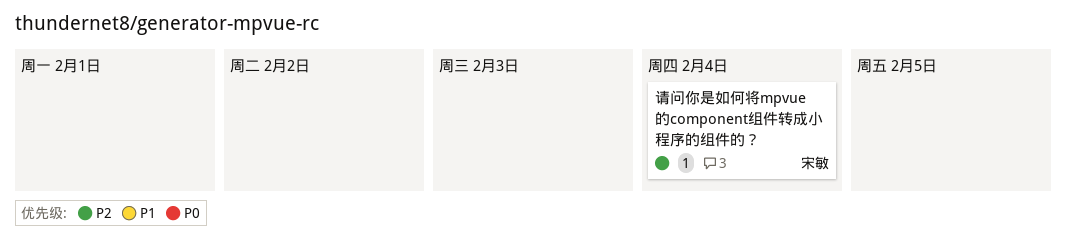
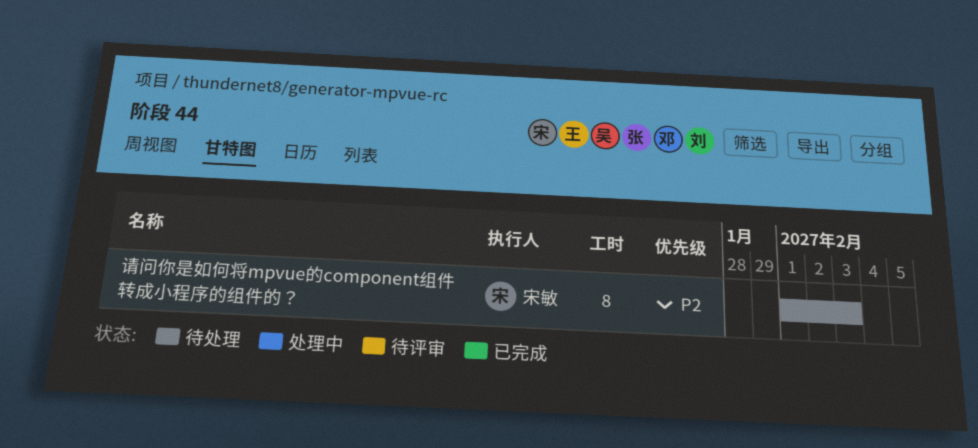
请问你是如何将mpvue的component组件转成小程序的组件的？, estimate: 1 -> 8
请问你是如何将mpvue的component组件转成小程序的组件的？, due: Feb 4 -> Feb 3

